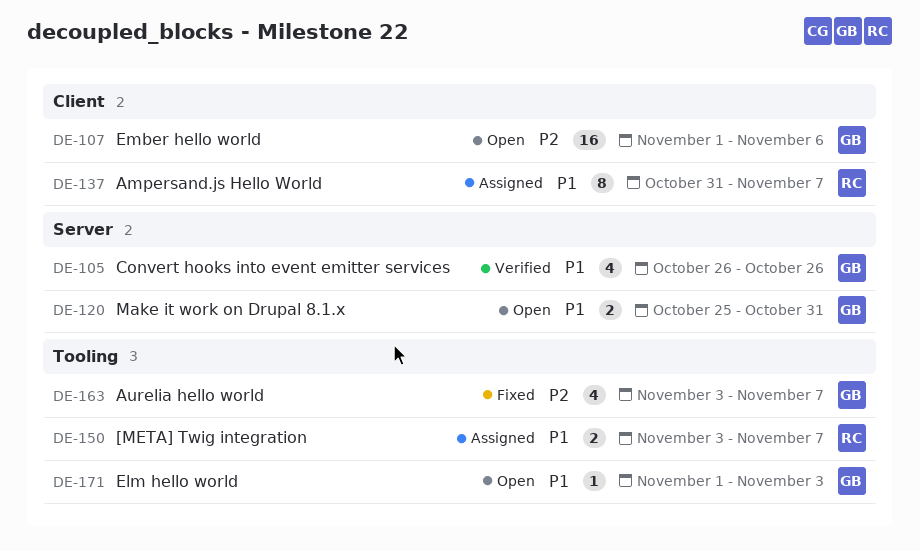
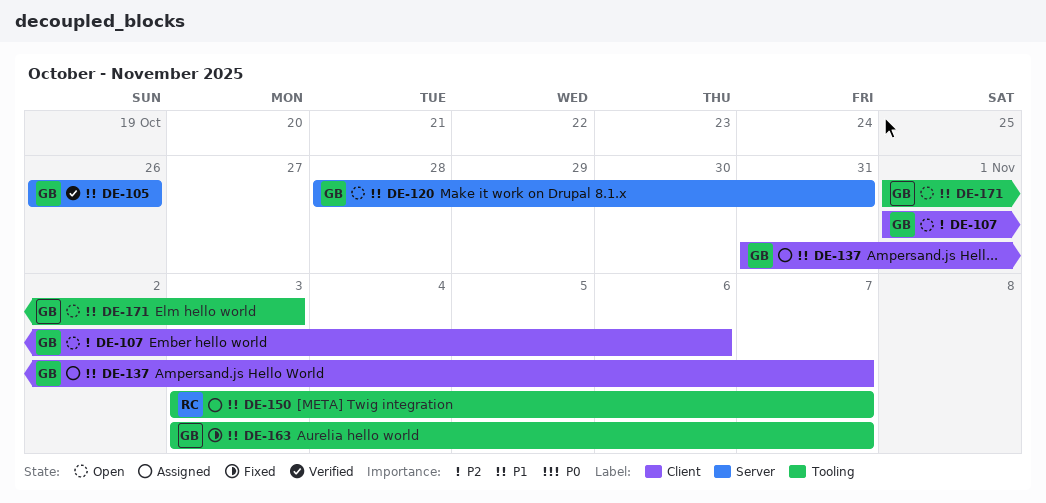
DE-120, start: Oct 25 -> Oct 28
DE-137, owner: RC -> GB
DE-163, priority: P2 -> P1

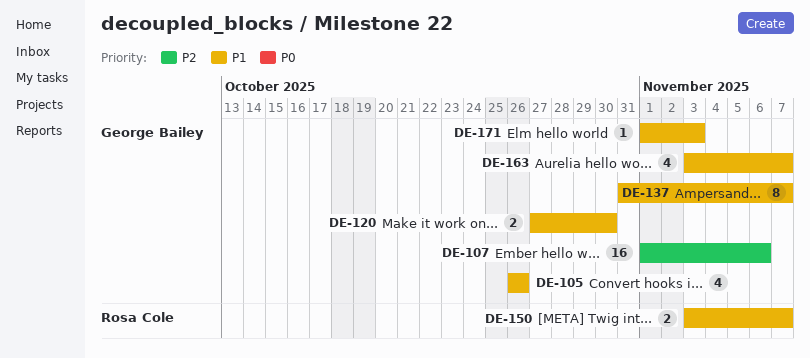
DE-120, start: Oct 28 -> Oct 27
DE-120, due: Oct 31 -> Oct 30

